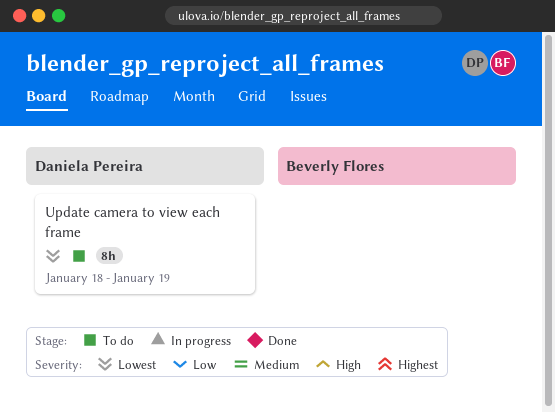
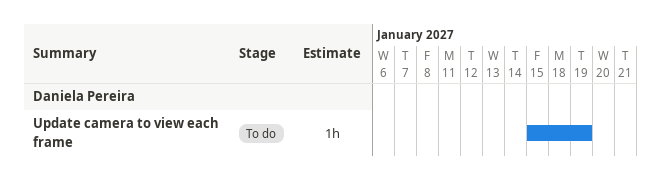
Update camera to view each frame, estimate: 8h -> 1h
Update camera to view each frame, start: Jan 18 -> Jan 15

